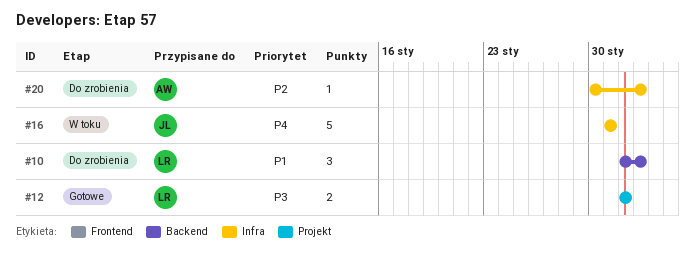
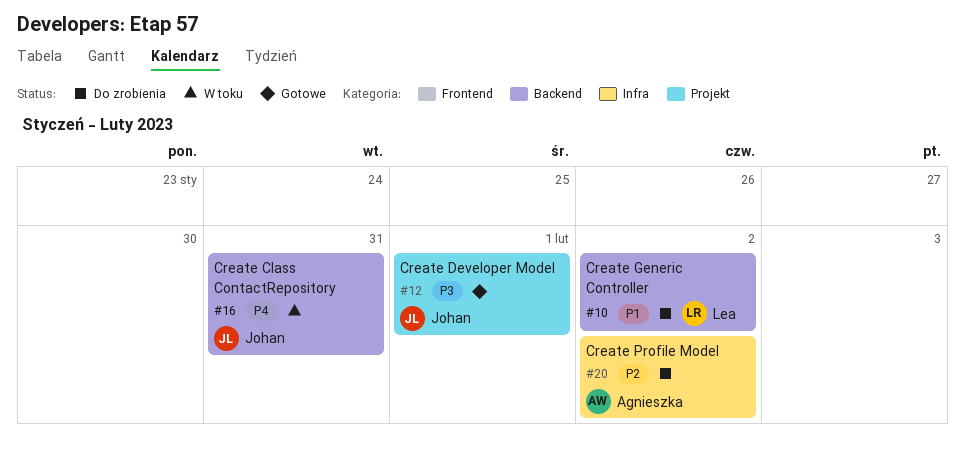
#12, owner: Lea -> Johan
#16, label: Infra -> Backend

